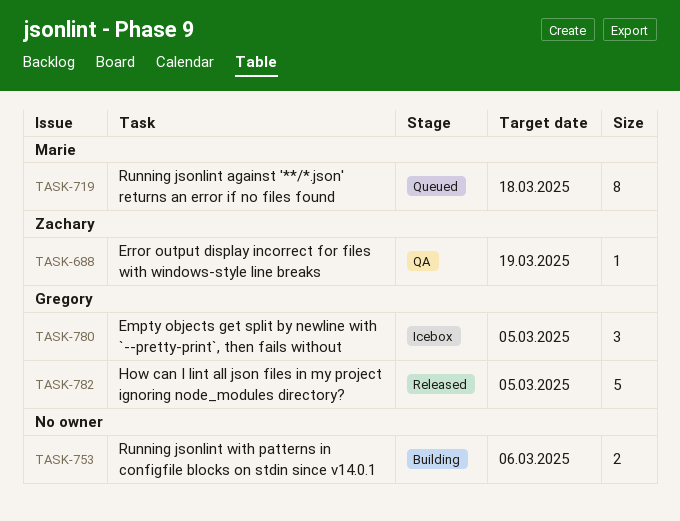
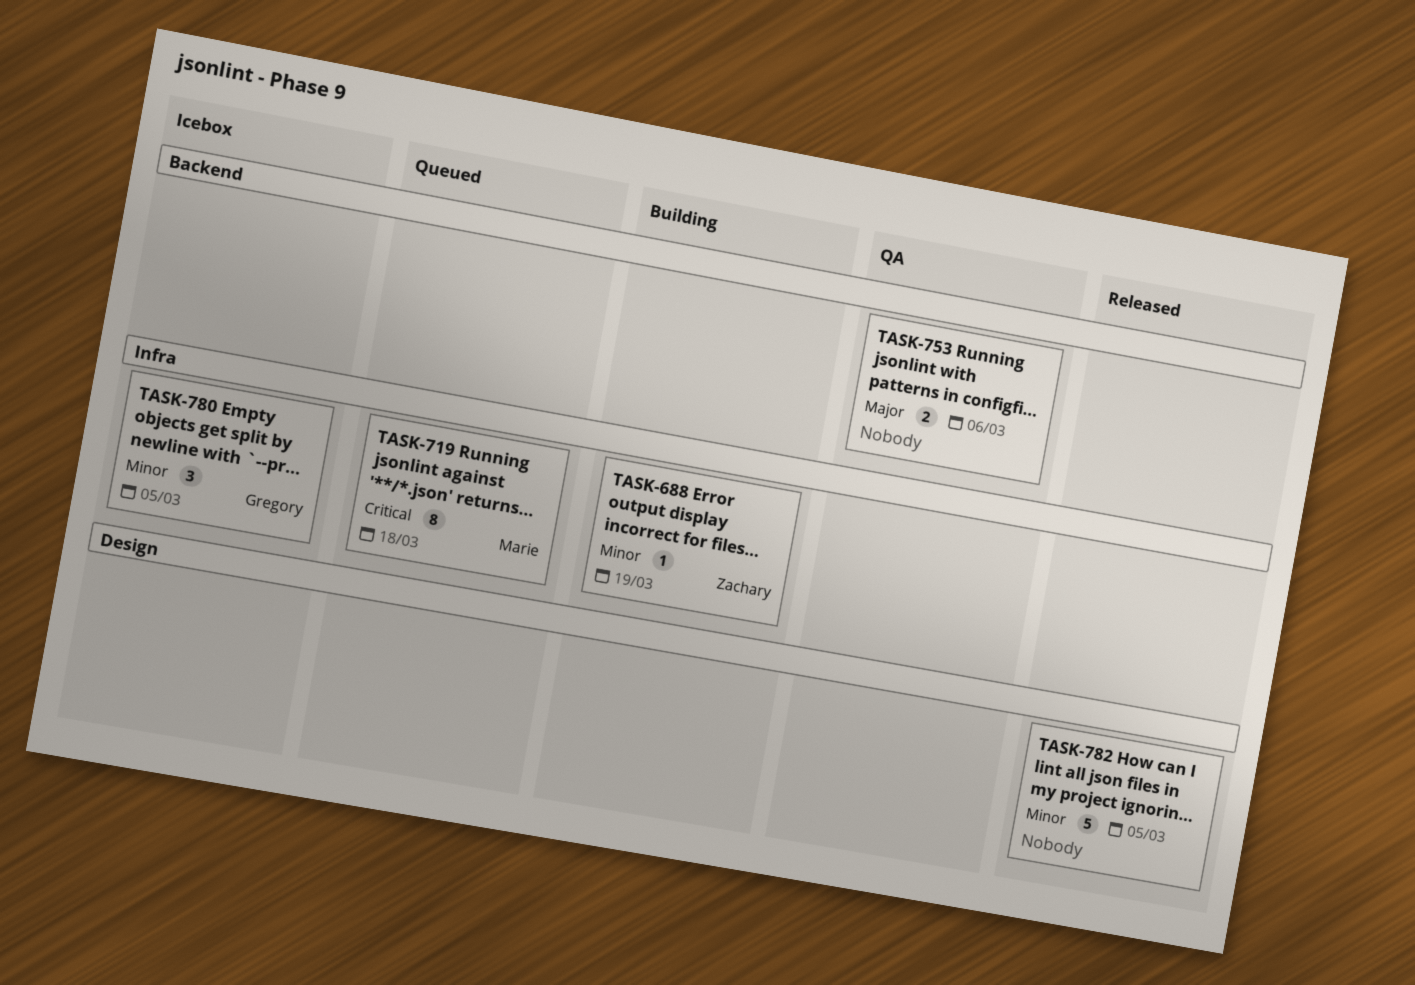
TASK-688, status: QA -> Building
TASK-753, status: Building -> QA
TASK-782, owner: Gregory -> none

